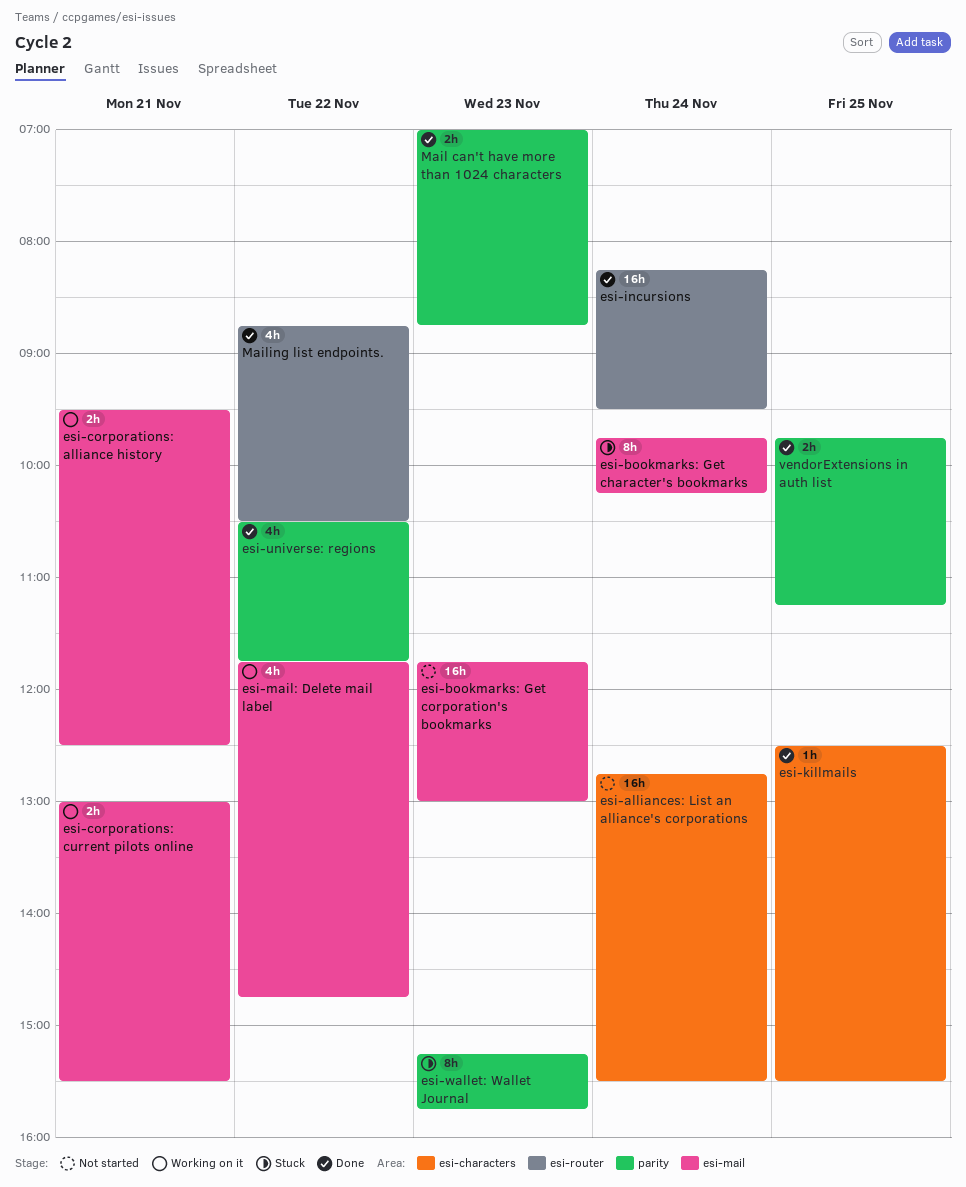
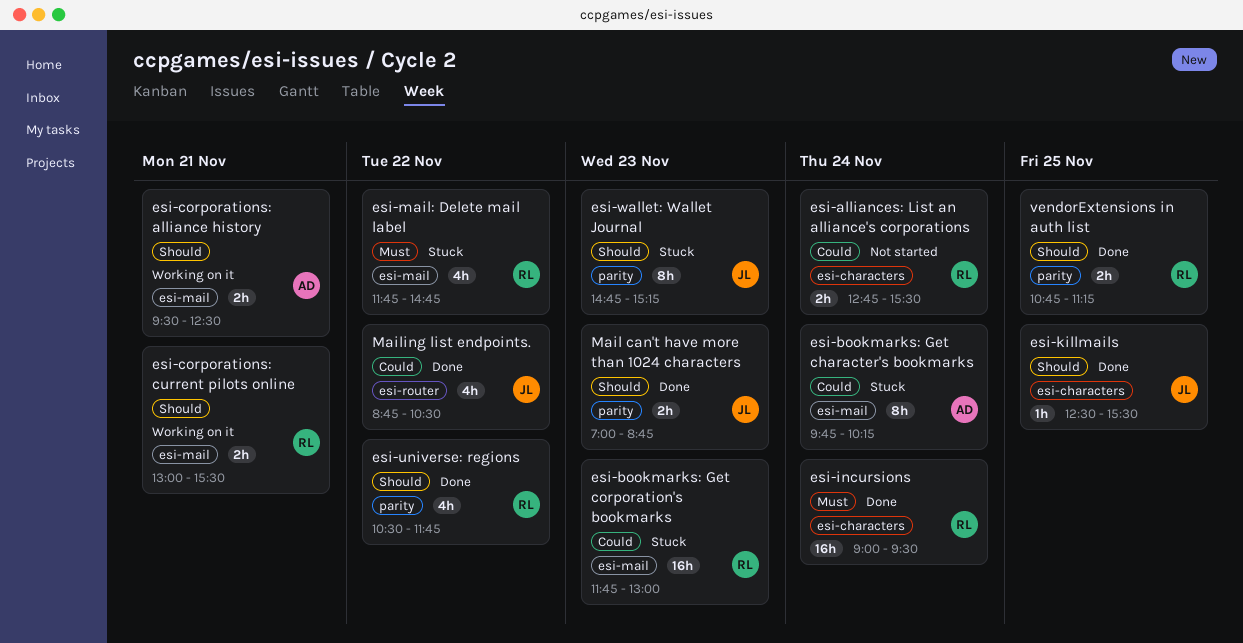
esi-alliances: List an alliance's corporations, estimate: 16h -> 2h
esi-bookmarks: Get corporation's bookmarks, status: Not started -> Stuck
esi-incursions, label: esi-router -> esi-characters
esi-incursions, begins: 08:15 -> 09:00
esi-mail: Delete mail label, status: Working on it -> Stuck
esi-wallet: Wallet Journal, begins: 15:15 -> 14:45
esi-wallet: Wallet Journal, ends: 15:45 -> 15:15
vendorExtensions in auth list, begins: 09:45 -> 10:45

